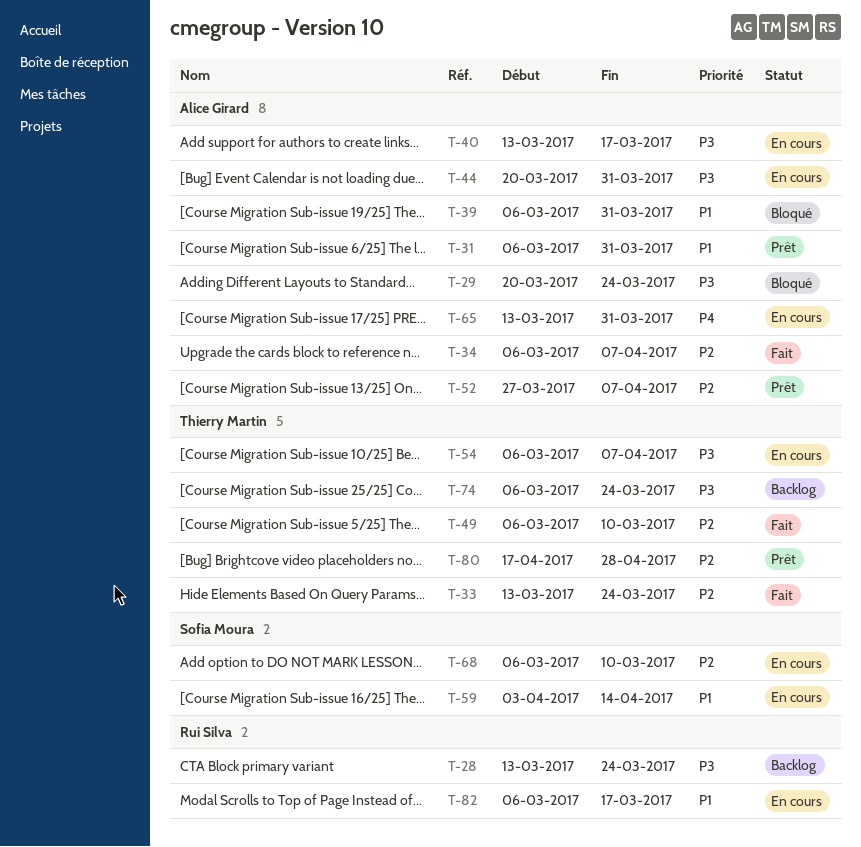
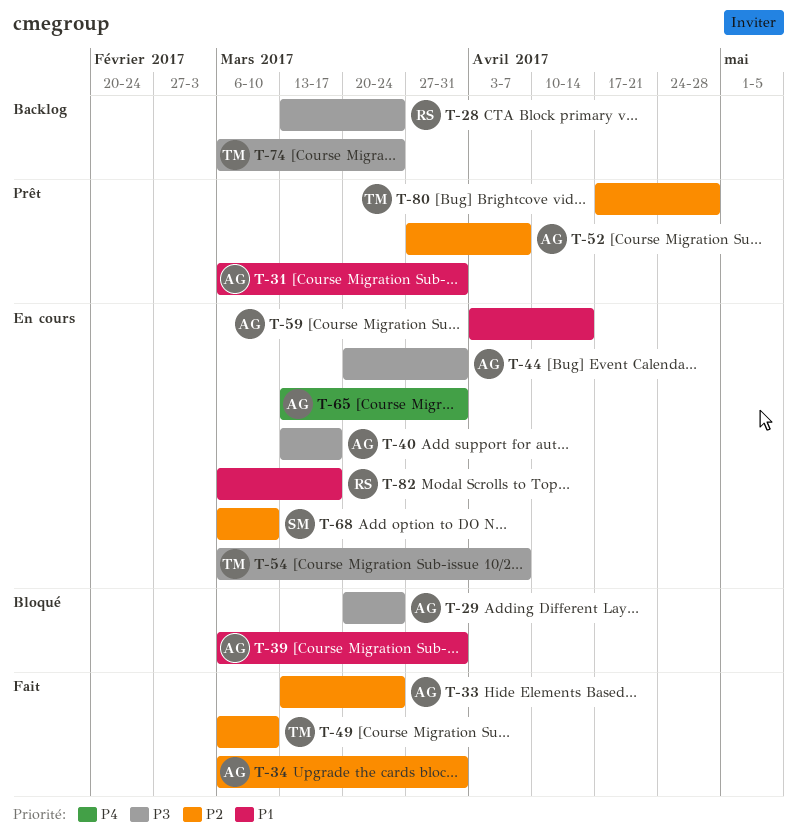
T-33, owner: Thierry Martin -> Alice Girard
T-34, due: Apr 7 -> Mar 31
T-59, owner: Sofia Moura -> Alice Girard

